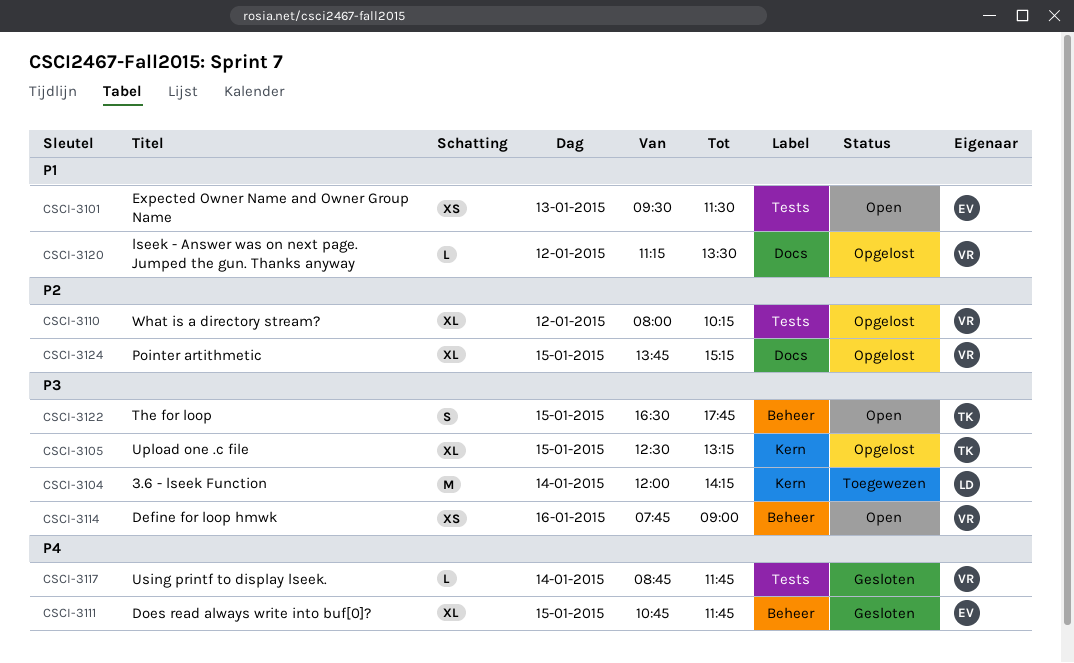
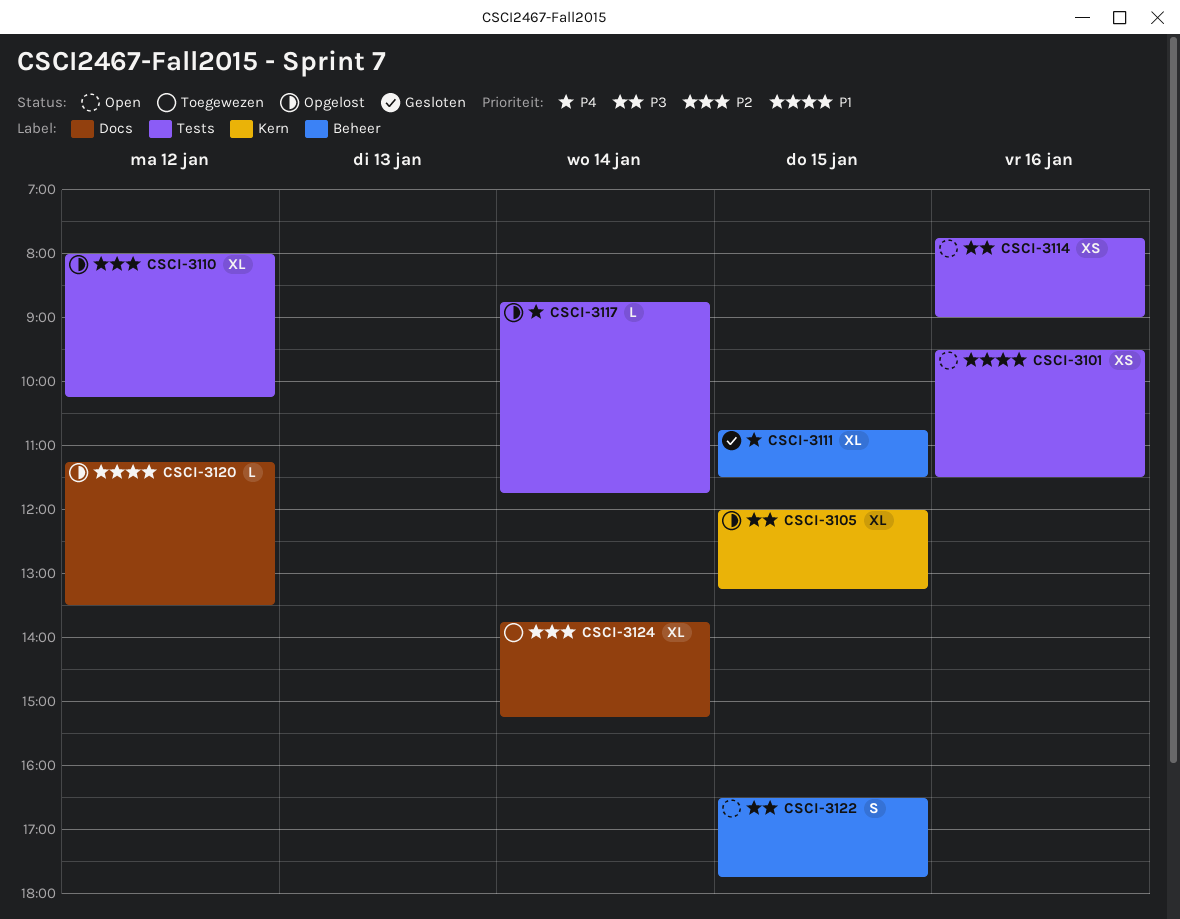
CSCI-3101, day: Jan 13 -> Jan 16
CSCI-3104: present -> none
CSCI-3105, begins: 12:30 -> 12:00
CSCI-3111, ends: 11:45 -> 11:30
CSCI-3114, label: Beheer -> Tests
CSCI-3117, status: Gesloten -> Opgelost
CSCI-3124, status: Opgelost -> Toegewezen
CSCI-3124, day: Jan 15 -> Jan 14

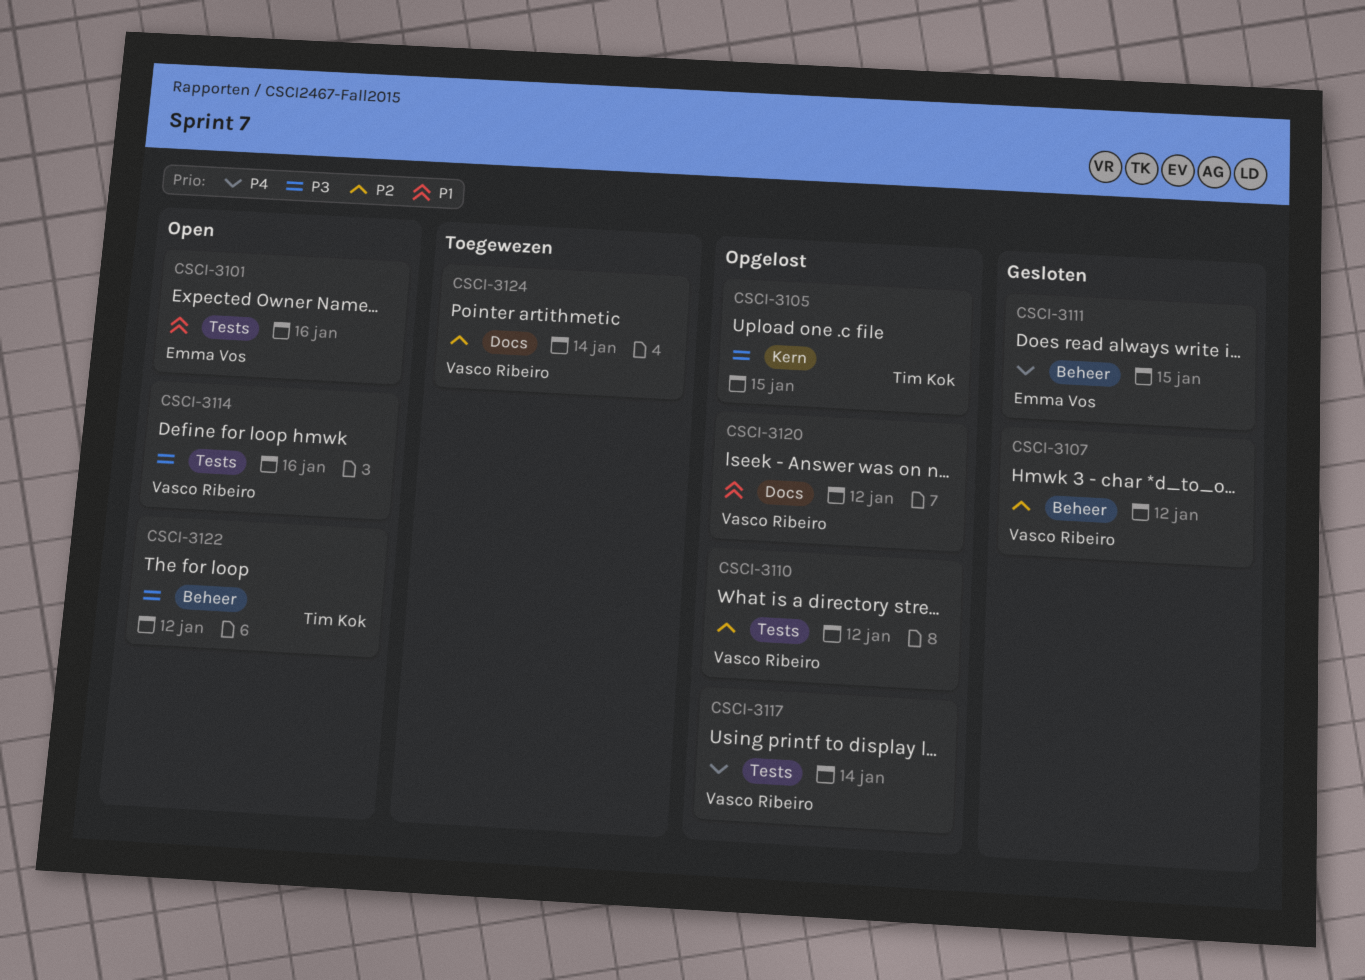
CSCI-3107: none -> present
CSCI-3122, day: Jan 15 -> Jan 12

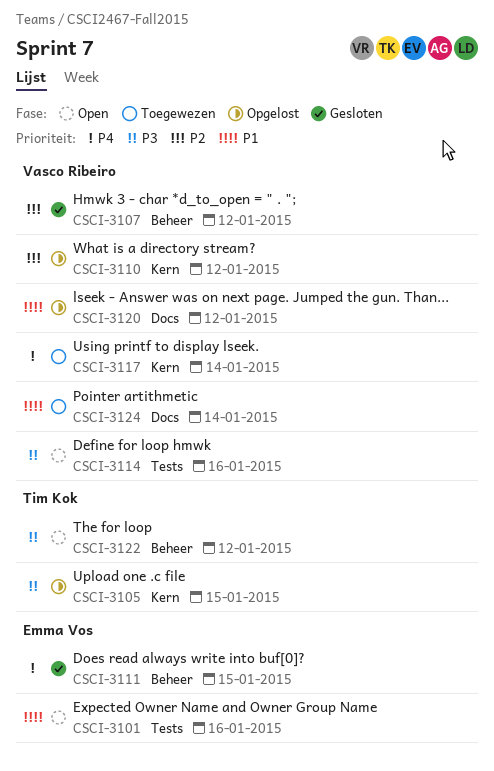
CSCI-3110, label: Tests -> Kern
CSCI-3117, status: Opgelost -> Toegewezen
CSCI-3117, label: Tests -> Kern
CSCI-3124, priority: P2 -> P1

